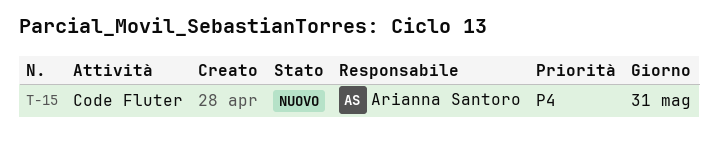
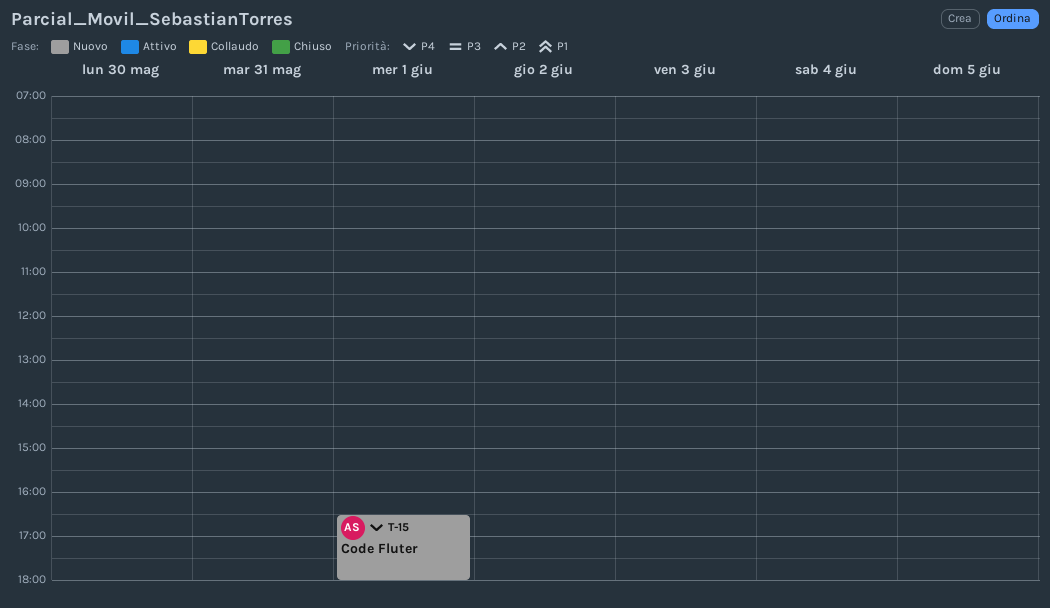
T-15, day: May 31 -> Jun 1

